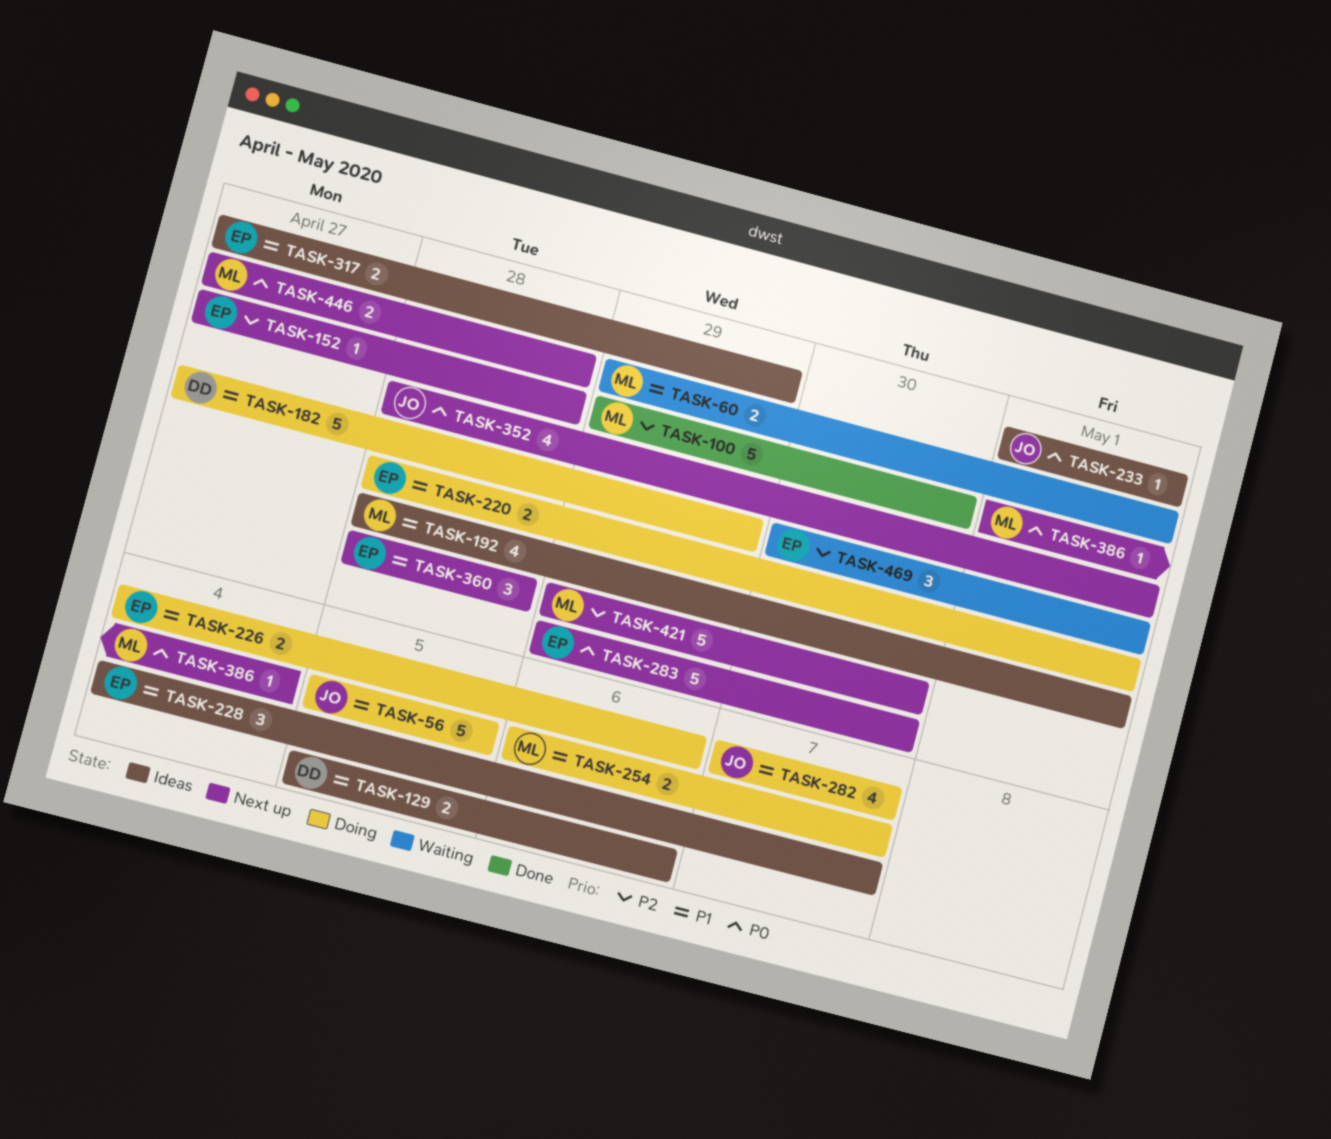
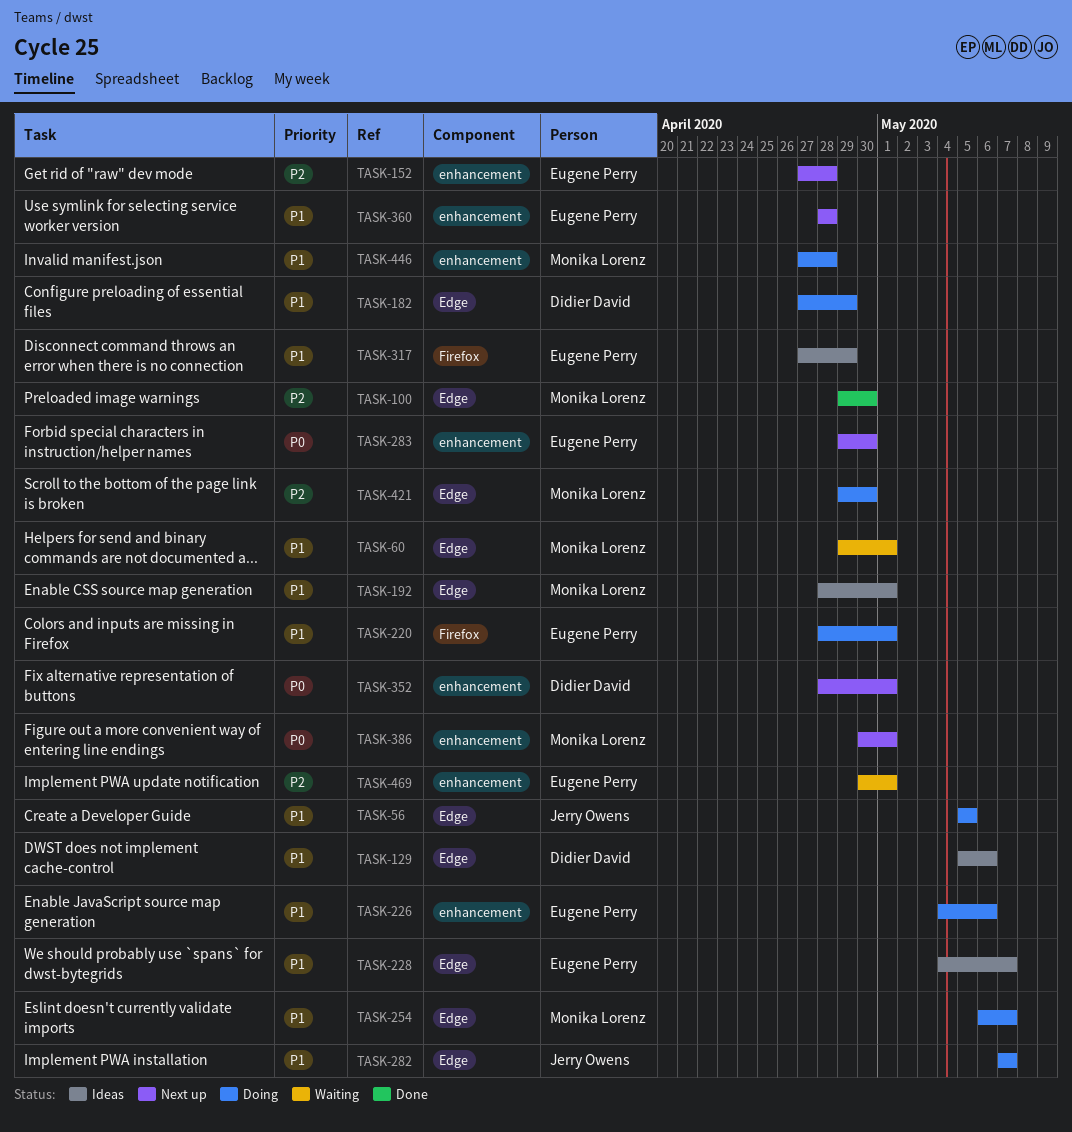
TASK-233: present -> none
TASK-352, owner: Jerry Owens -> Didier David
TASK-386, start: May 1 -> Apr 30
TASK-386, due: May 4 -> May 1
TASK-421, status: Next up -> Doing
TASK-446, status: Next up -> Doing
TASK-446, priority: P0 -> P1

